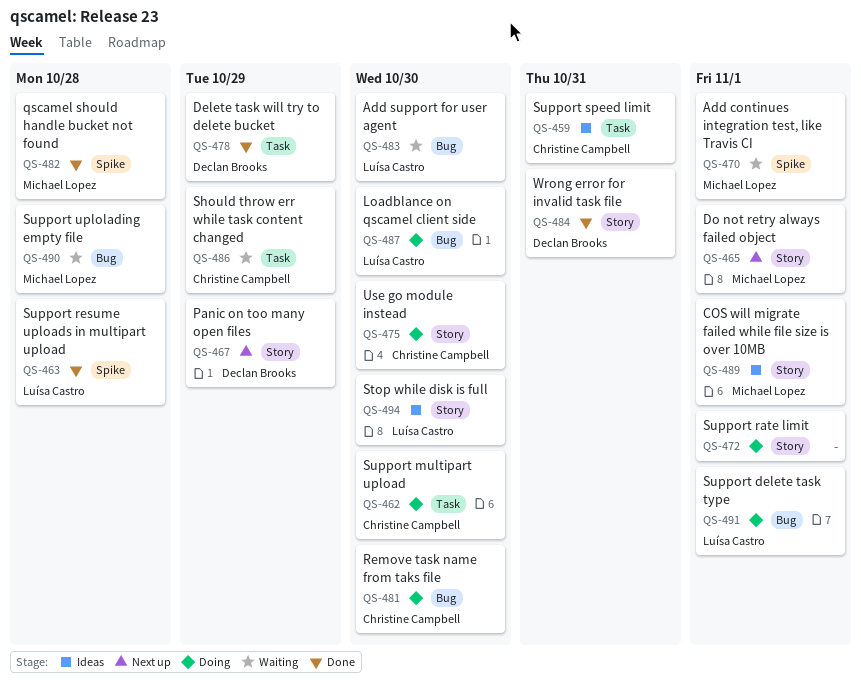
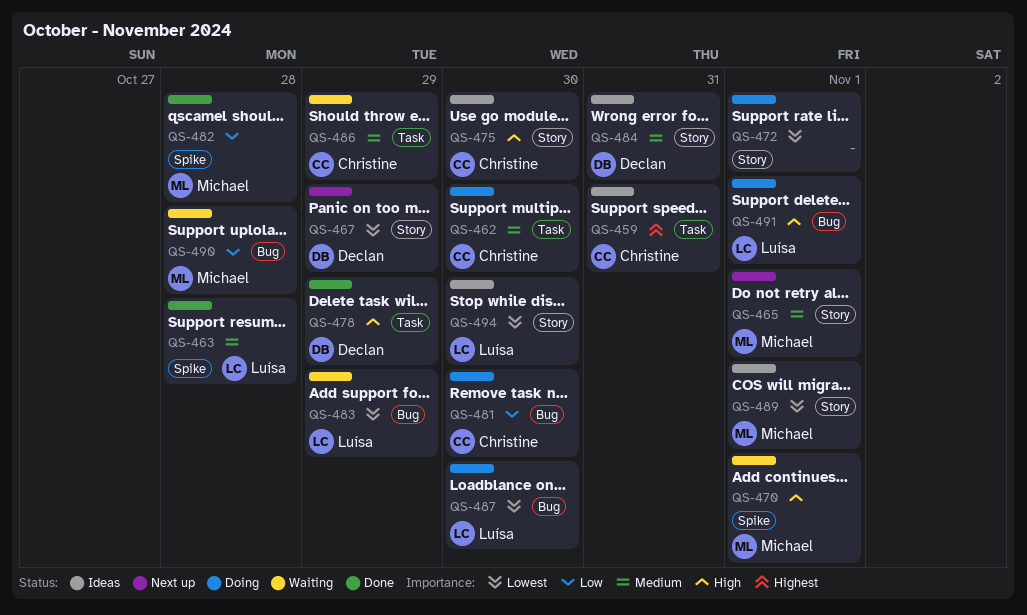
QS-475, status: Doing -> Ideas
QS-483, due: Oct 30 -> Oct 29
QS-484, status: Done -> Ideas

